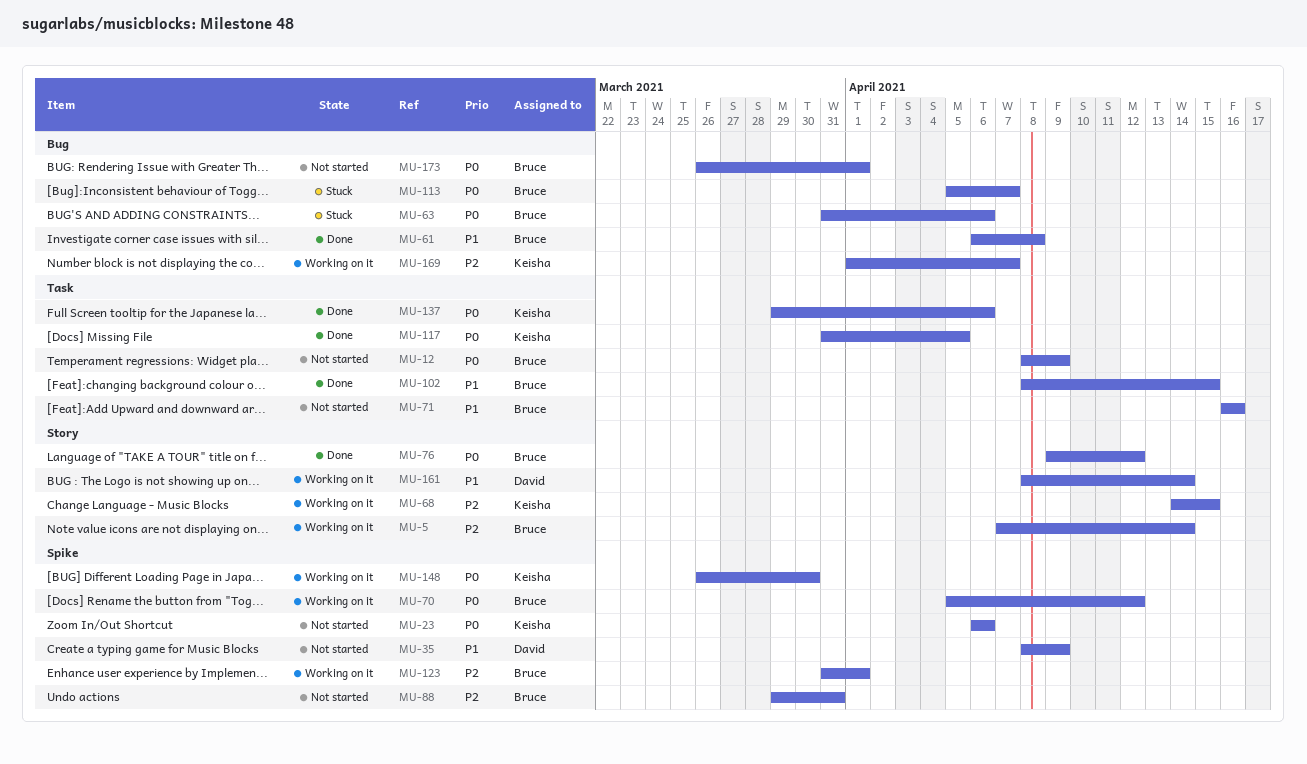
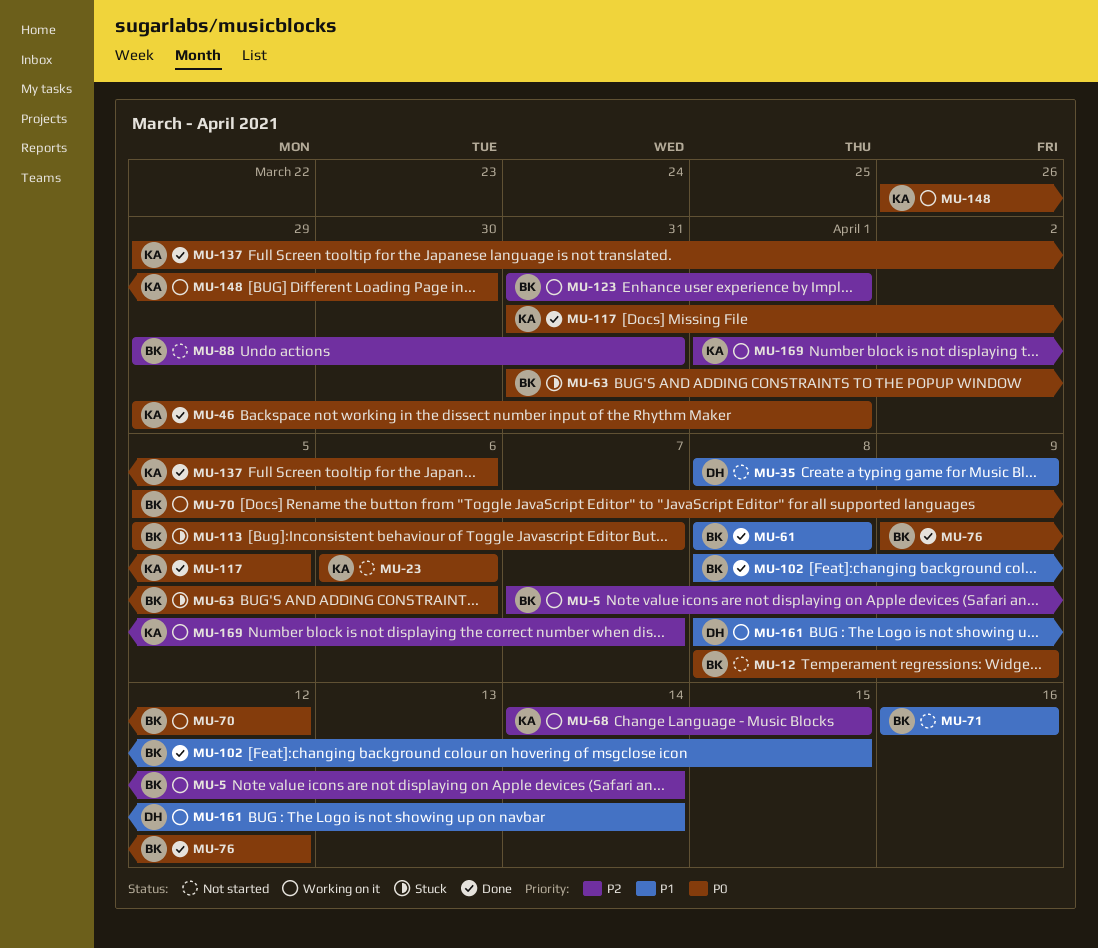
MU-46: none -> present
MU-61, start: Apr 6 -> Apr 8
MU-173: present -> none

